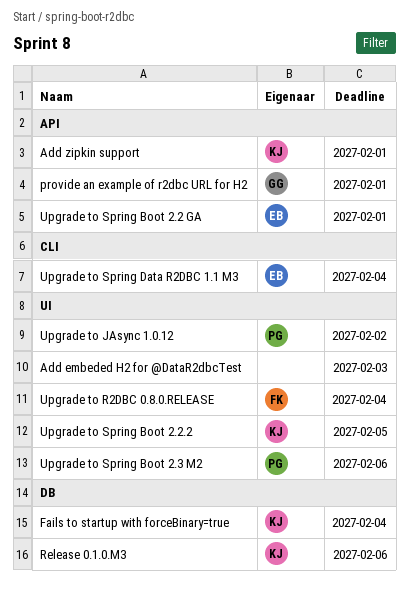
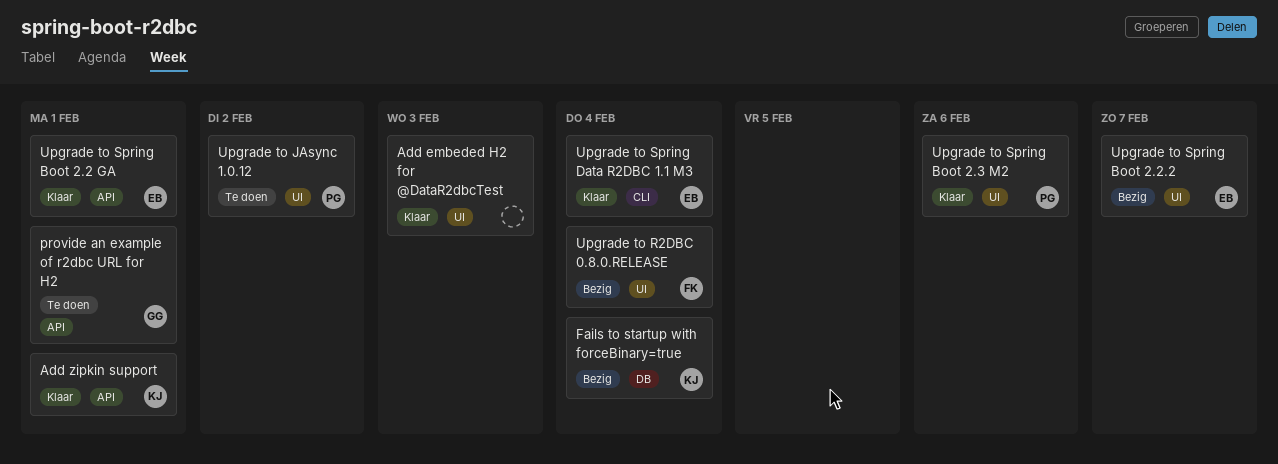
Release 0.1.0.M3: present -> none
Upgrade to Spring Boot 2.2.2, owner: KJ -> EB
Upgrade to Spring Boot 2.2.2, due: Feb 5 -> Feb 7

